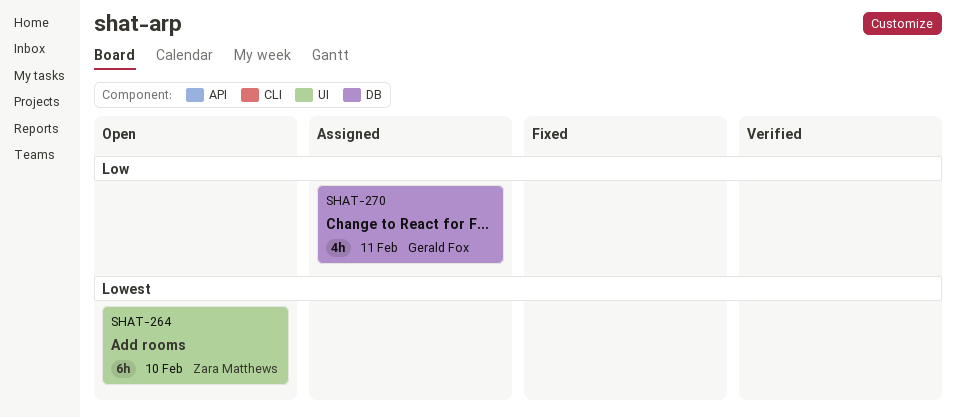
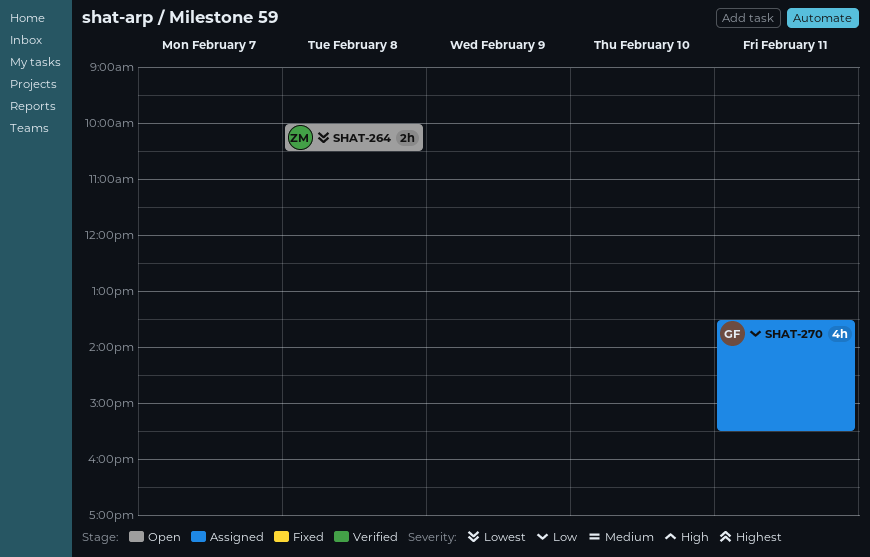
SHAT-264, estimate: 6h -> 2h
SHAT-264, day: Feb 10 -> Feb 8

